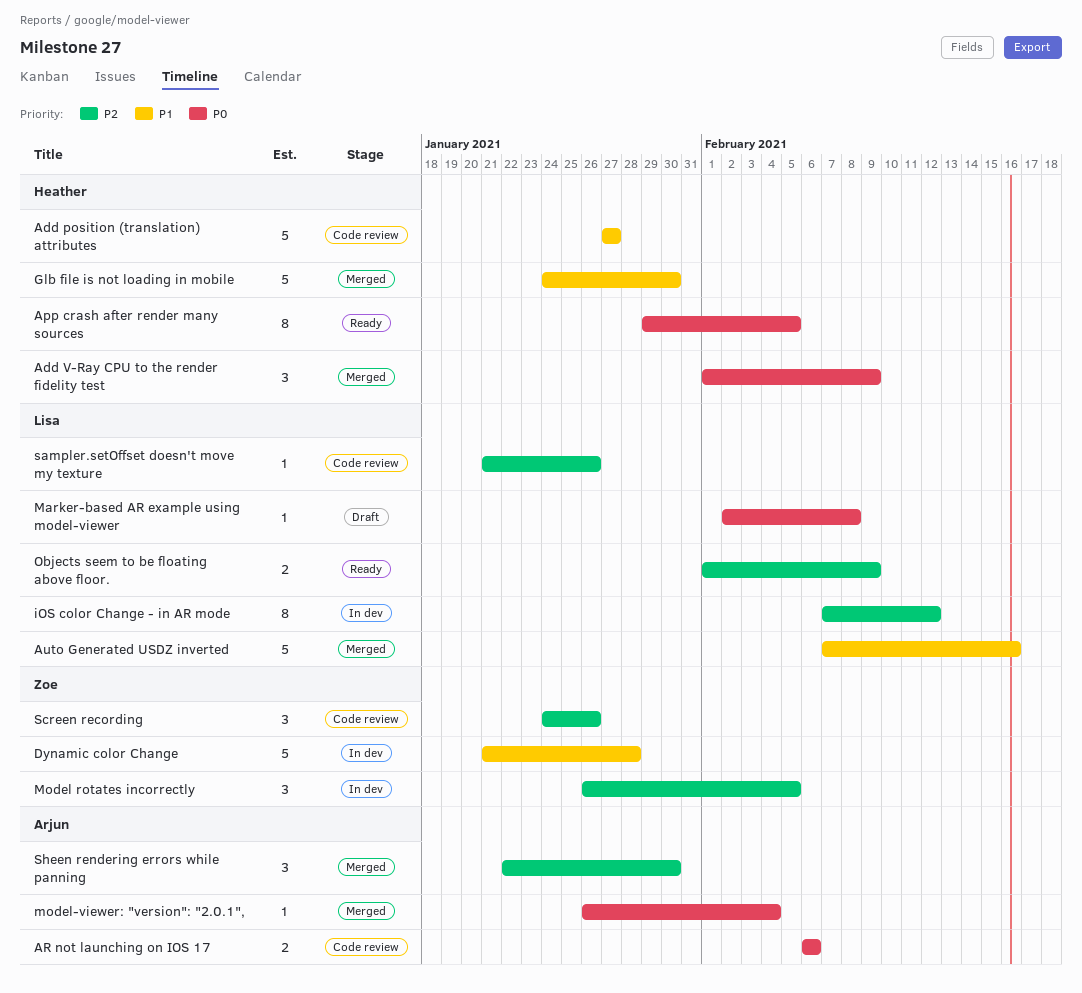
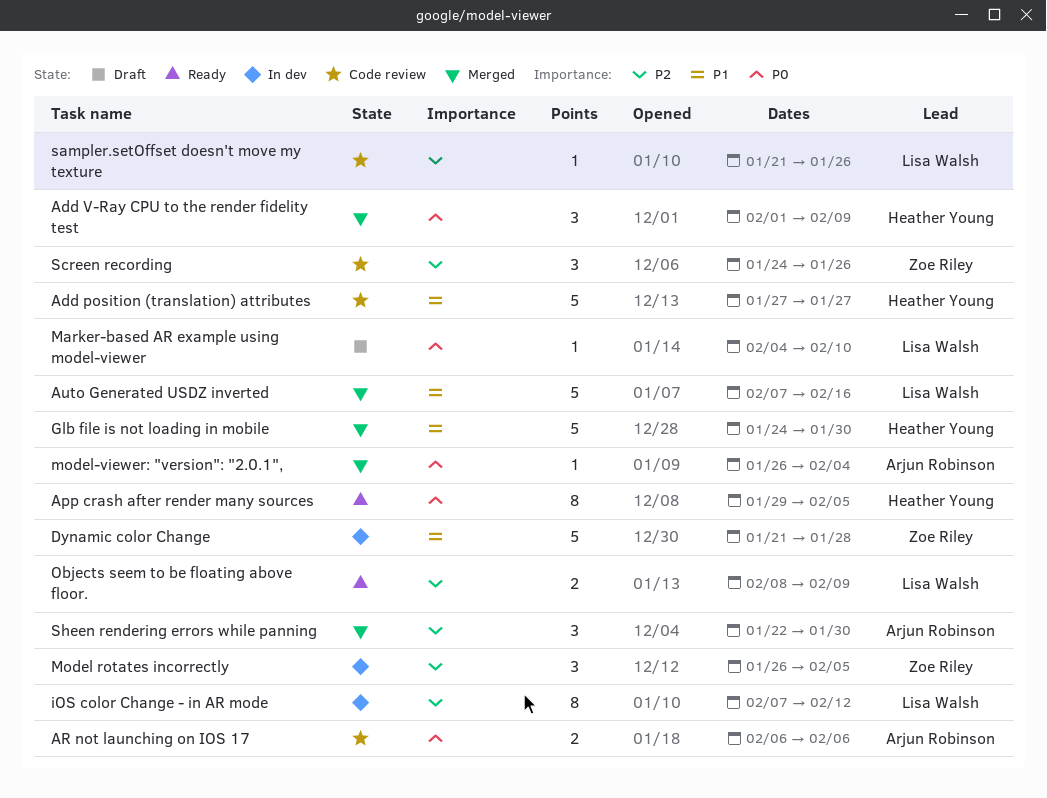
Marker-based AR example using model-viewer, start: Feb 2 -> Feb 4
Marker-based AR example using model-viewer, due: Feb 8 -> Feb 10
Objects seem to be floating above floor., start: Feb 1 -> Feb 8

